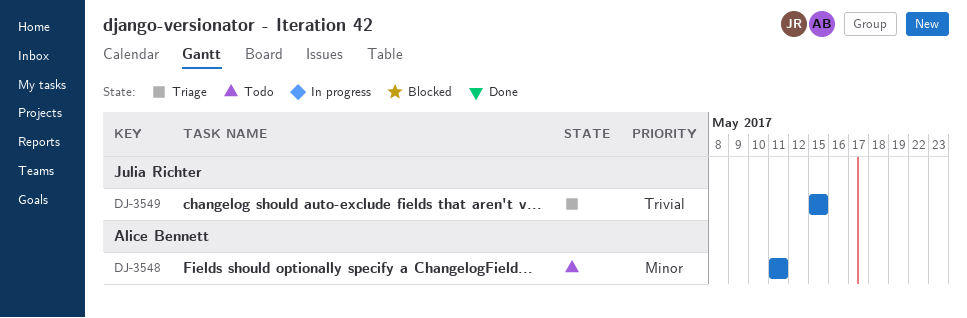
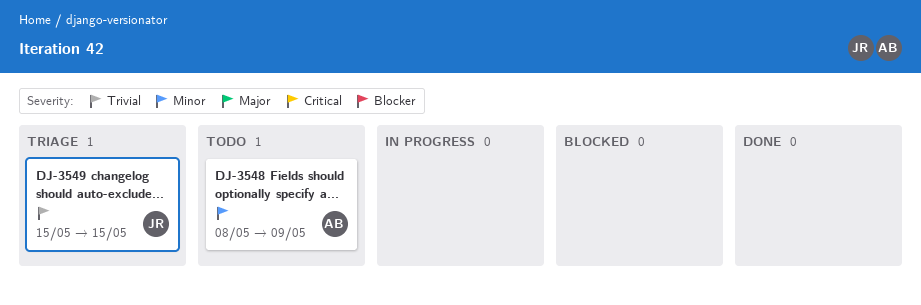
DJ-3548, start: May 11 -> May 8
DJ-3548, due: May 11 -> May 9

